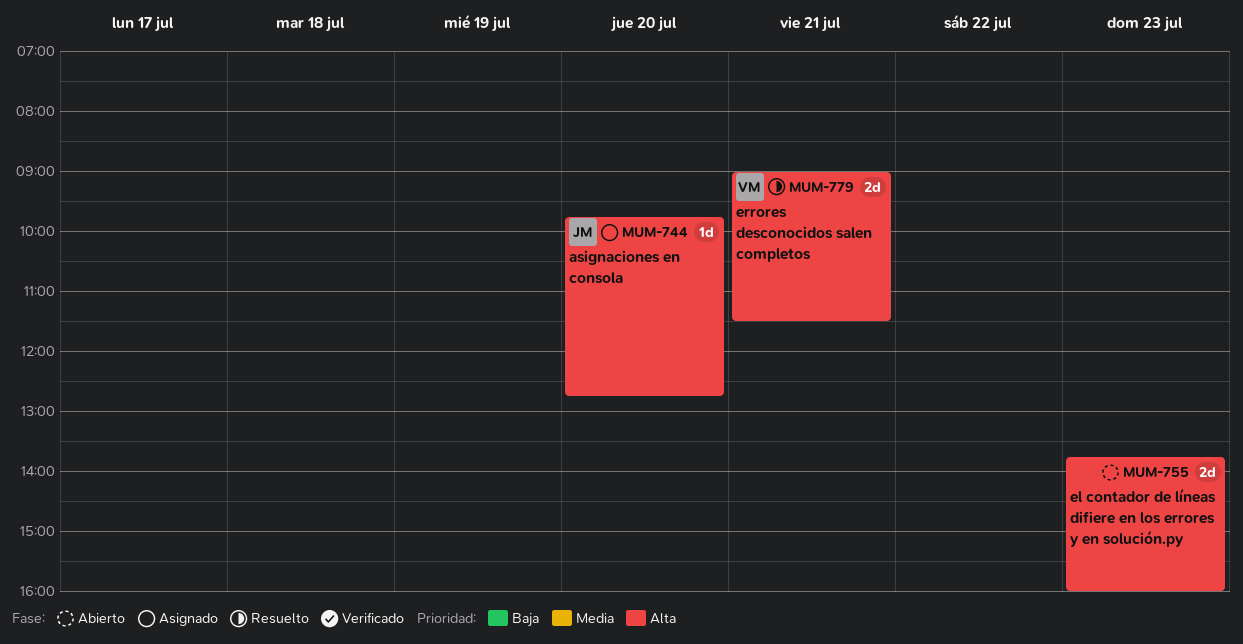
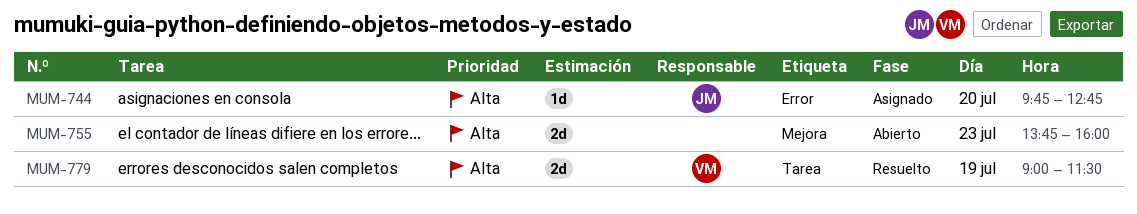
MUM-779, day: Jul 21 -> Jul 19

